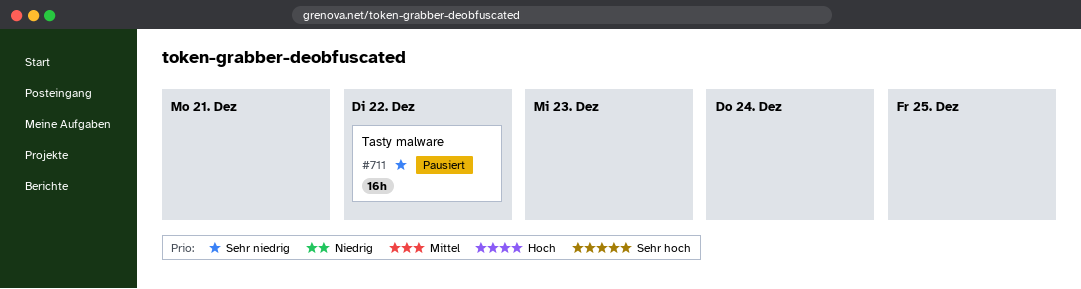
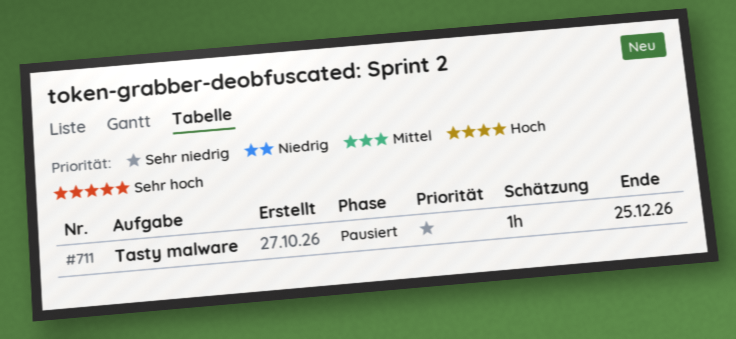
#711, estimate: 16h -> 1h
#711, due: Dec 22 -> Dec 25

